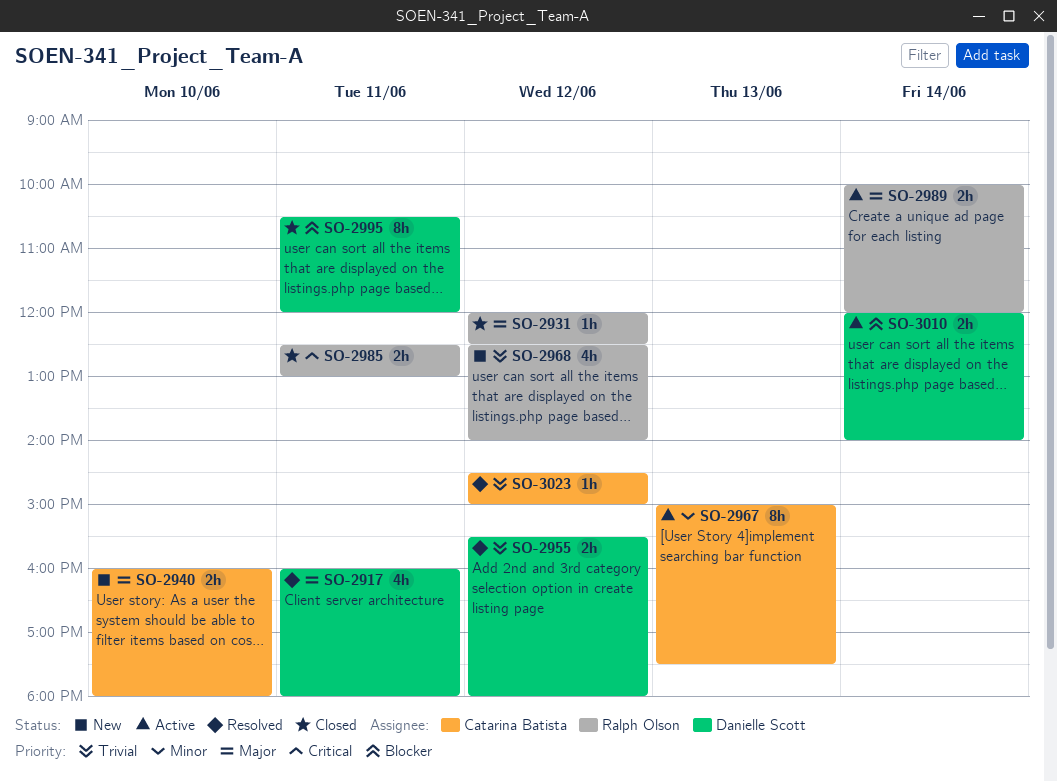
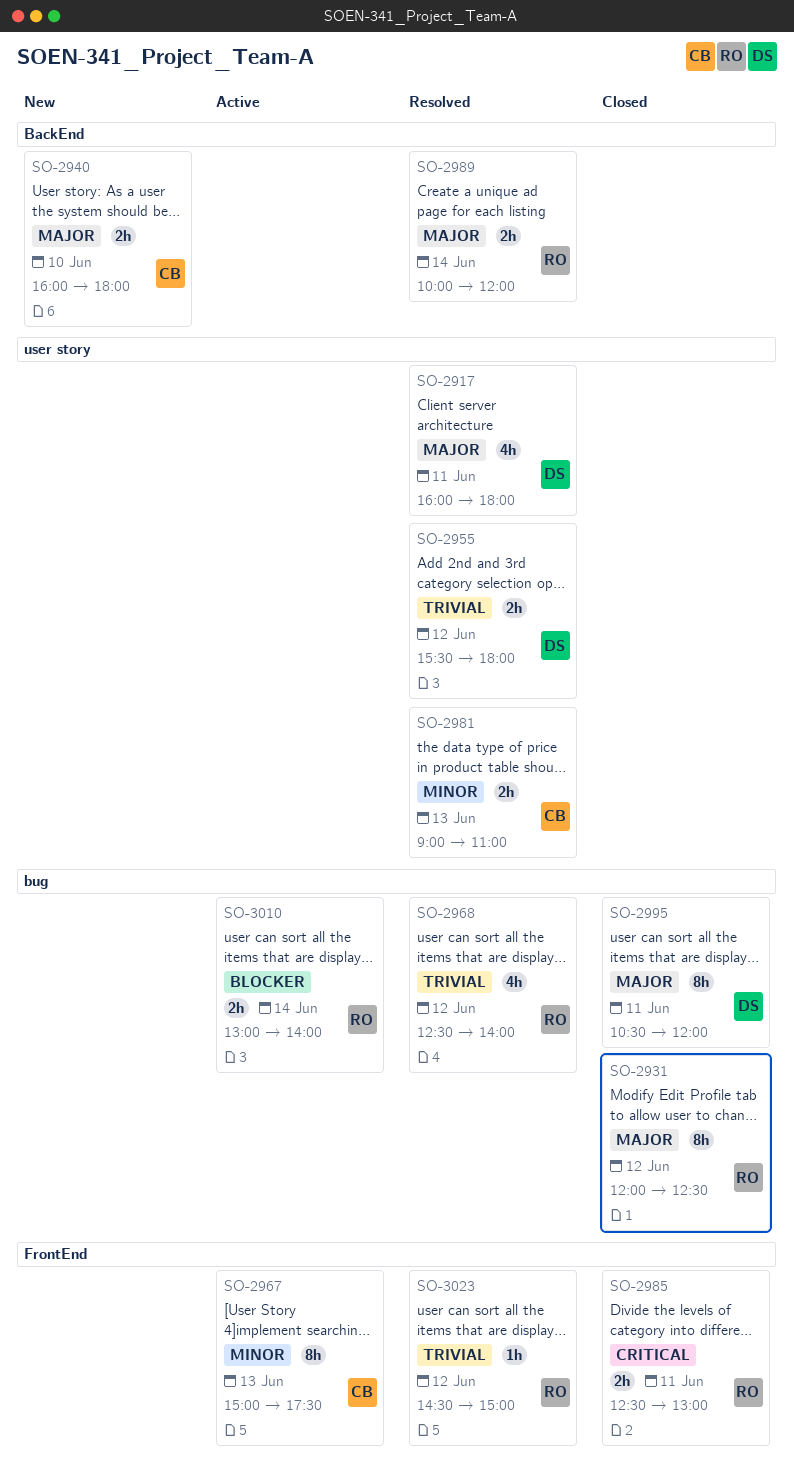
SO-2931, estimate: 1h -> 8h
SO-2968, status: New -> Resolved
SO-2981: none -> present
SO-2989, status: Active -> Resolved
SO-2995, priority: Blocker -> Major
SO-3010, owner: Danielle Scott -> Ralph Olson
SO-3010, begins: 12:00 -> 13:00
SO-3023, owner: Catarina Batista -> Ralph Olson

